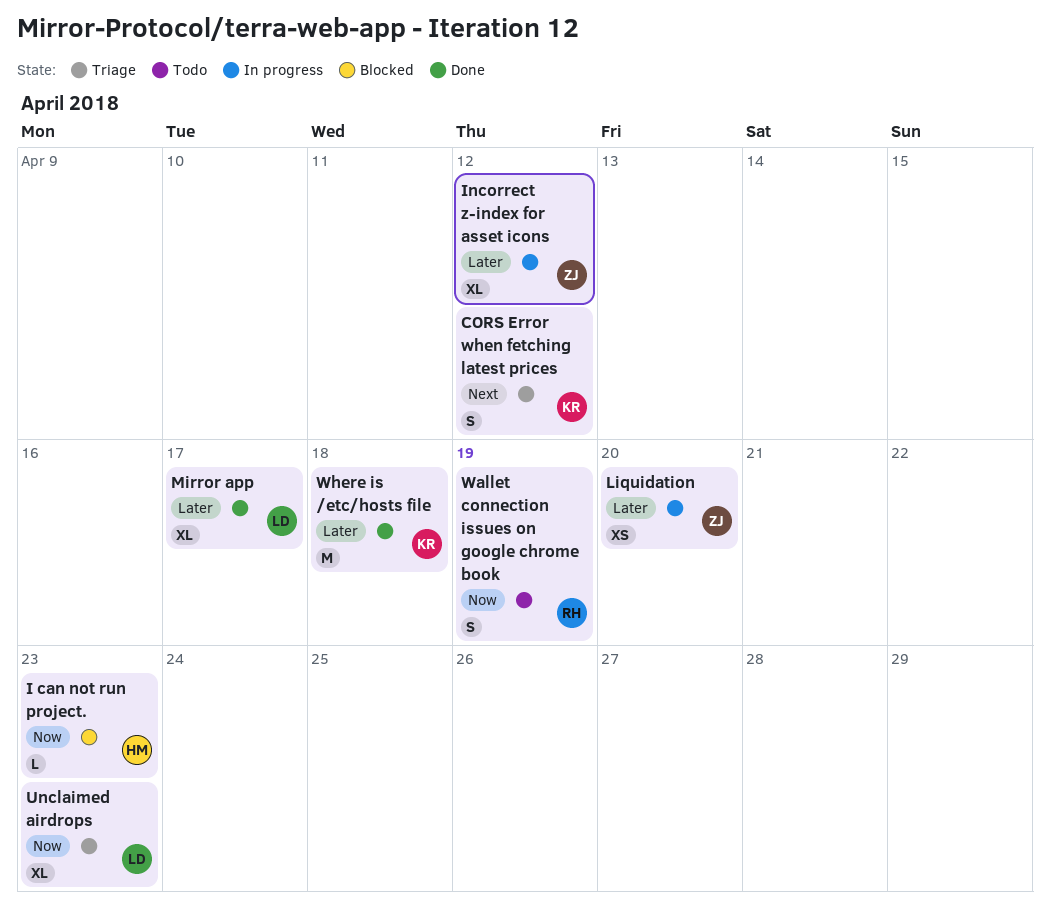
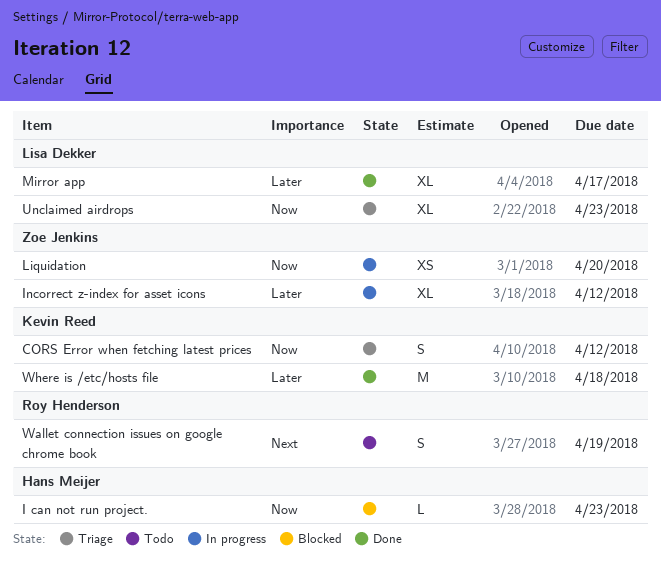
CORS Error when fetching latest prices, priority: Next -> Now
Liquidation, priority: Later -> Now
Wallet connection issues on google chrome book, priority: Now -> Next

